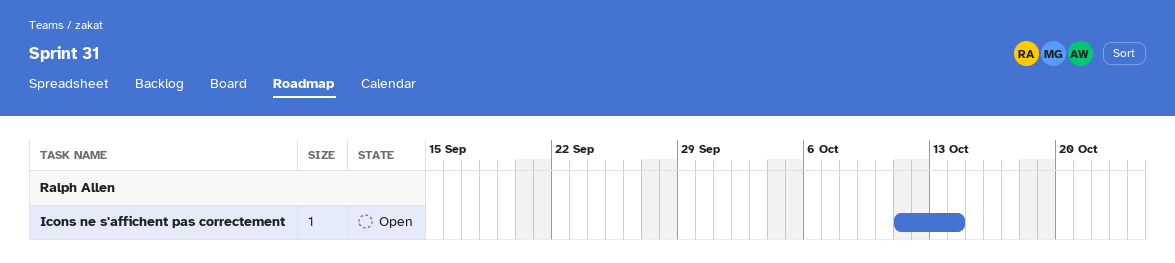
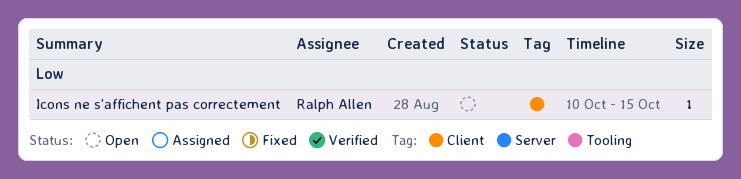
Icons ne s'affichent pas correctement, start: Oct 11 -> Oct 10
Icons ne s'affichent pas correctement, due: Oct 14 -> Oct 15

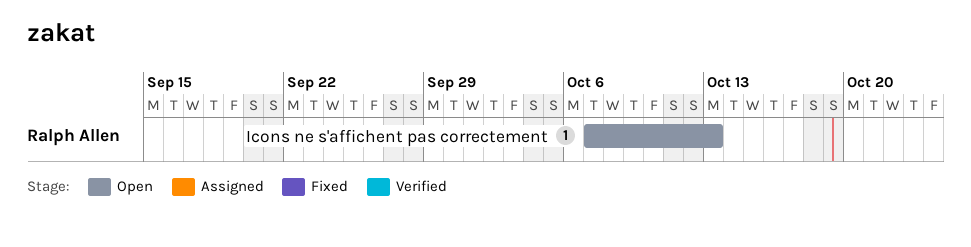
Icons ne s'affichent pas correctement, start: Oct 10 -> Oct 7
Icons ne s'affichent pas correctement, due: Oct 15 -> Oct 13

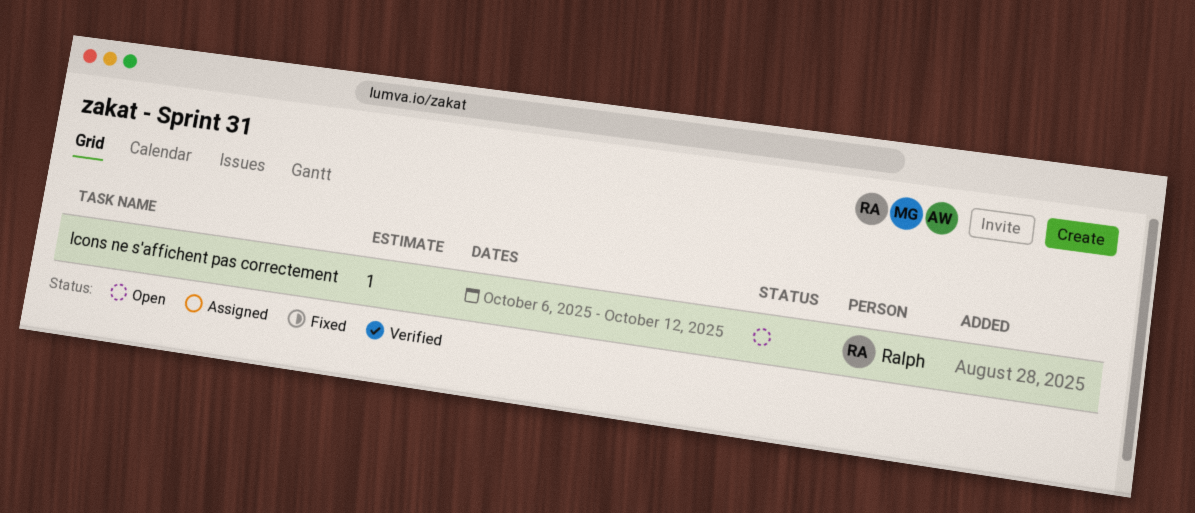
Icons ne s'affichent pas correctement, start: Oct 7 -> Oct 6
Icons ne s'affichent pas correctement, due: Oct 13 -> Oct 12

